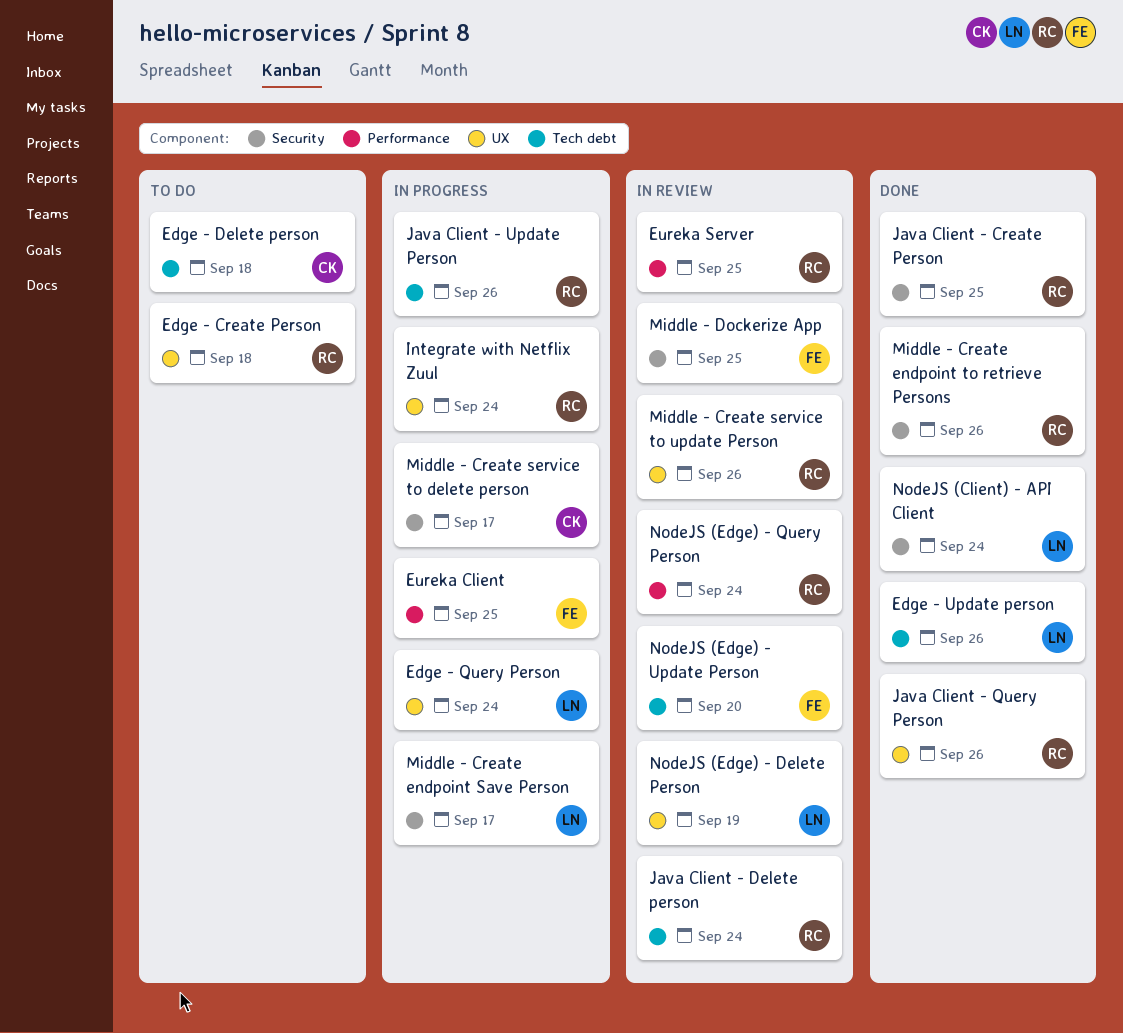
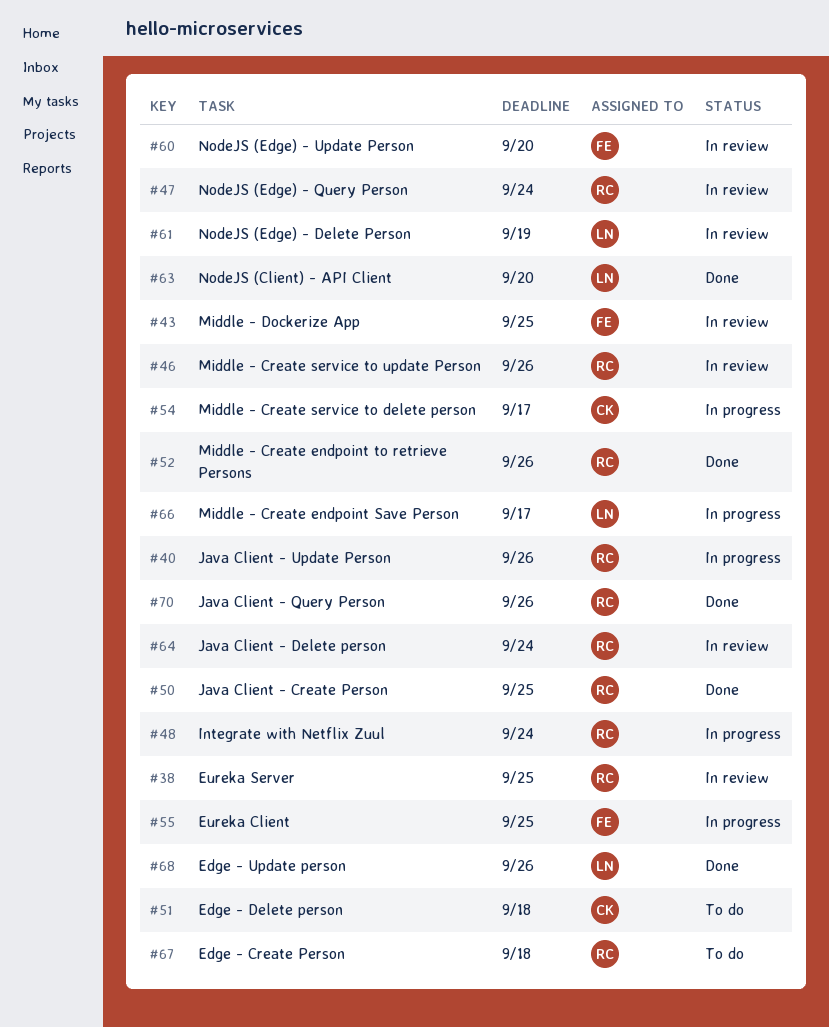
Edge - Query Person: present -> none
NodeJS (Client) - API Client, due: Sep 24 -> Sep 20

